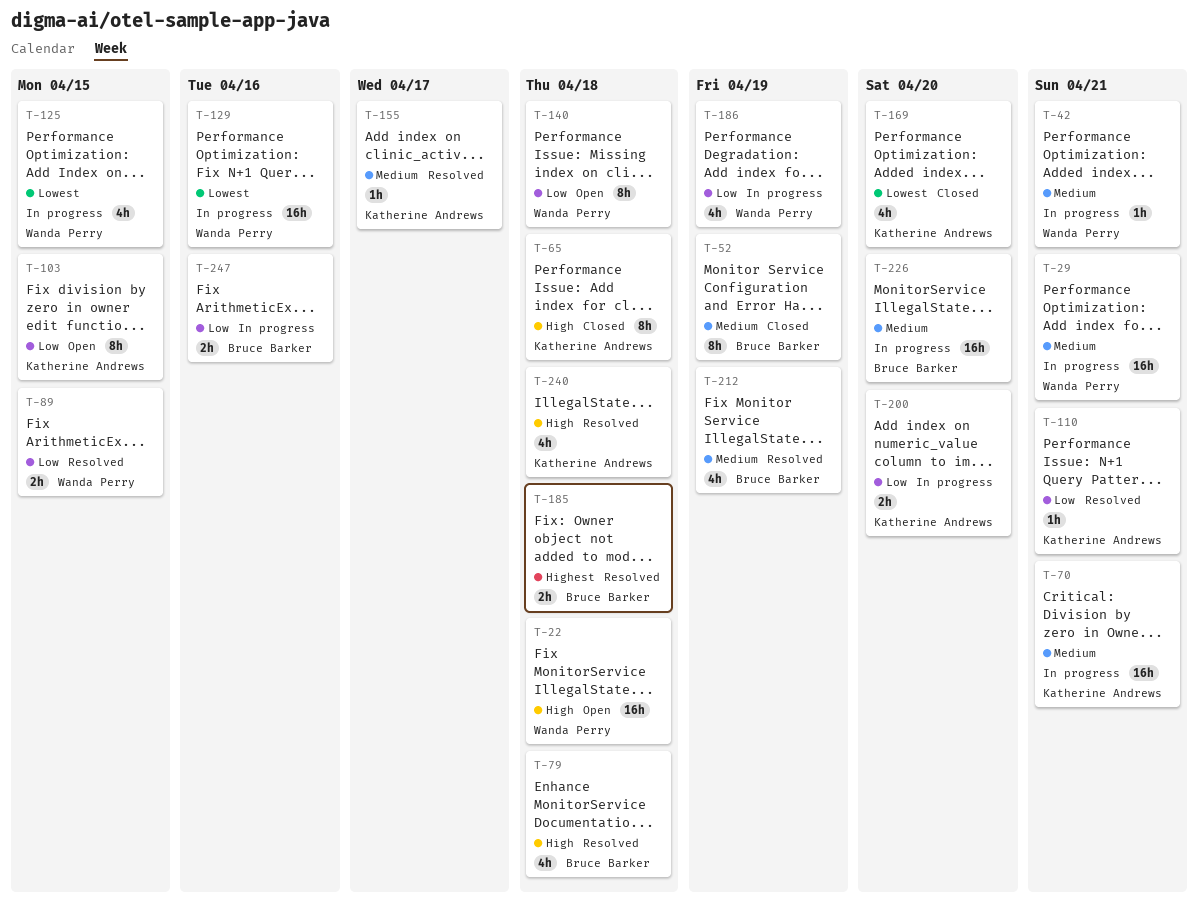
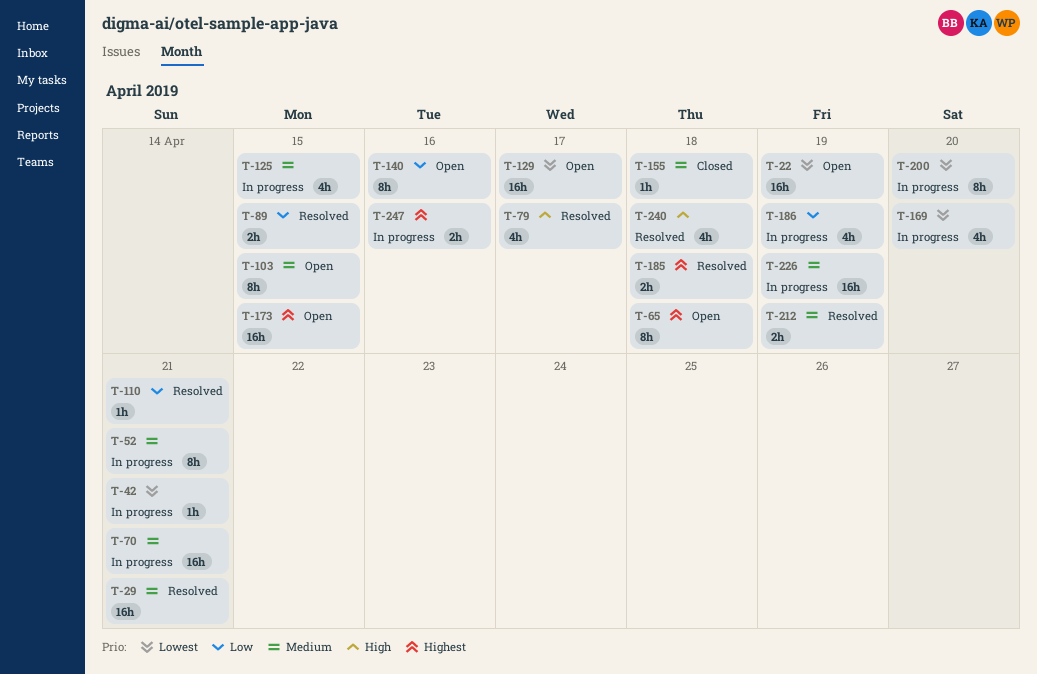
T-22, priority: High -> Lowest
T-22, due: Apr 18 -> Apr 19
T-29, status: In progress -> Resolved
T-42, priority: Medium -> Lowest
T-52, status: Closed -> In progress
T-52, due: Apr 19 -> Apr 21
T-65, status: Closed -> Open
T-65, priority: High -> Highest
T-79, due: Apr 18 -> Apr 17
T-103, priority: Low -> Medium
T-125, priority: Lowest -> Medium
T-129, status: In progress -> Open
T-129, due: Apr 16 -> Apr 17
T-140, due: Apr 18 -> Apr 16
T-155, status: Resolved -> Closed
T-155, due: Apr 17 -> Apr 18
T-169, status: Closed -> In progress
T-173: none -> present
T-200, priority: Low -> Lowest
T-200, estimate: 2h -> 8h
T-212, estimate: 4h -> 2h
T-226, due: Apr 20 -> Apr 19
T-247, priority: Low -> Highest

